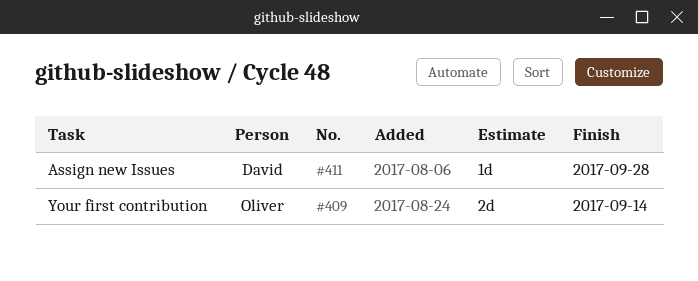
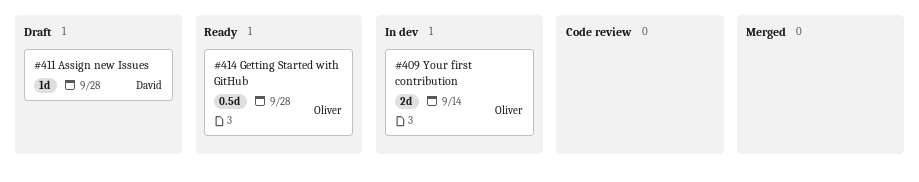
#414: none -> present

